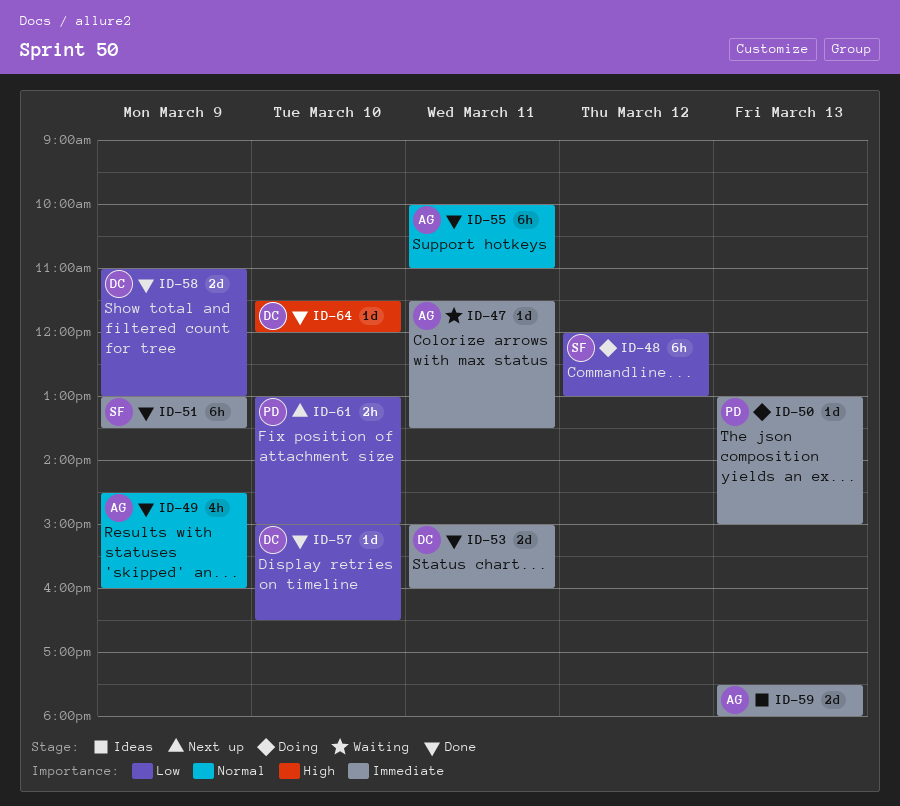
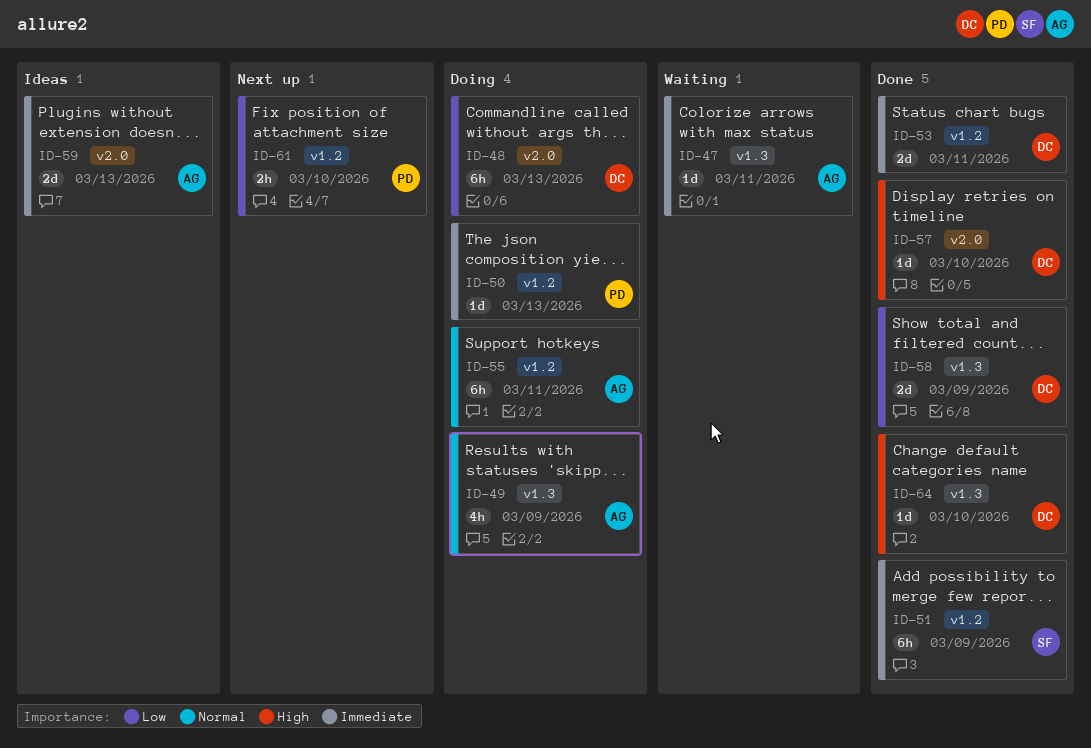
ID-48, owner: SF -> DC
ID-48, day: Mar 12 -> Mar 13
ID-49, status: Done -> Doing
ID-55, status: Done -> Doing
ID-57, priority: Low -> High

